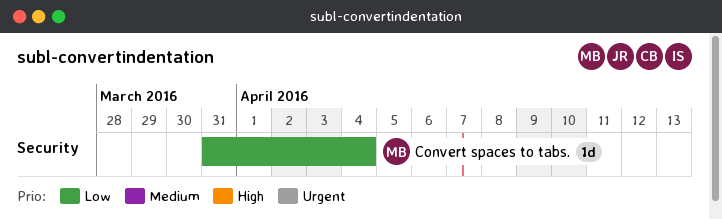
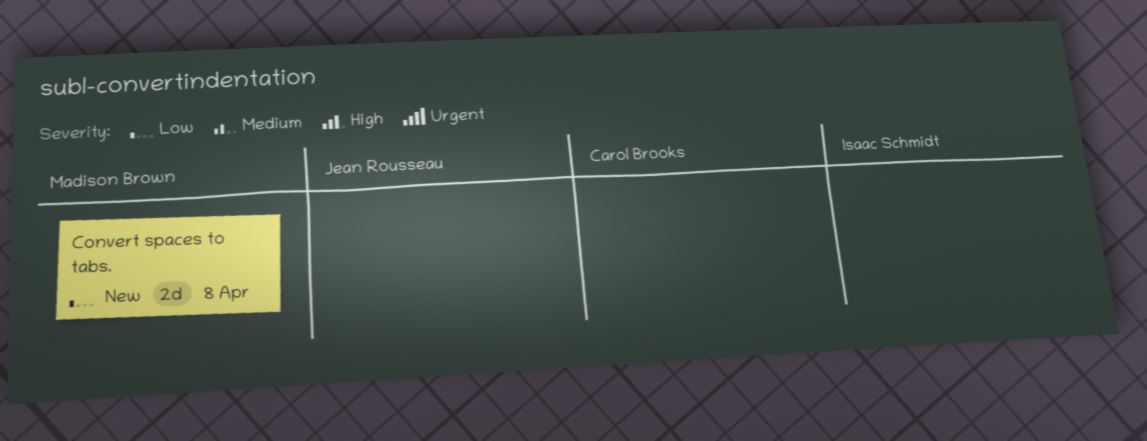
Convert spaces to tabs., estimate: 1d -> 2d
Convert spaces to tabs., due: Apr 4 -> Apr 8

